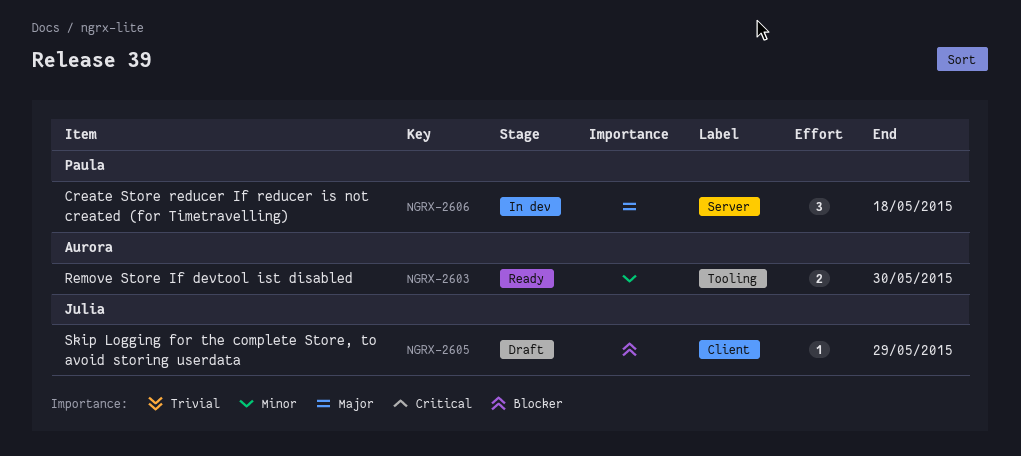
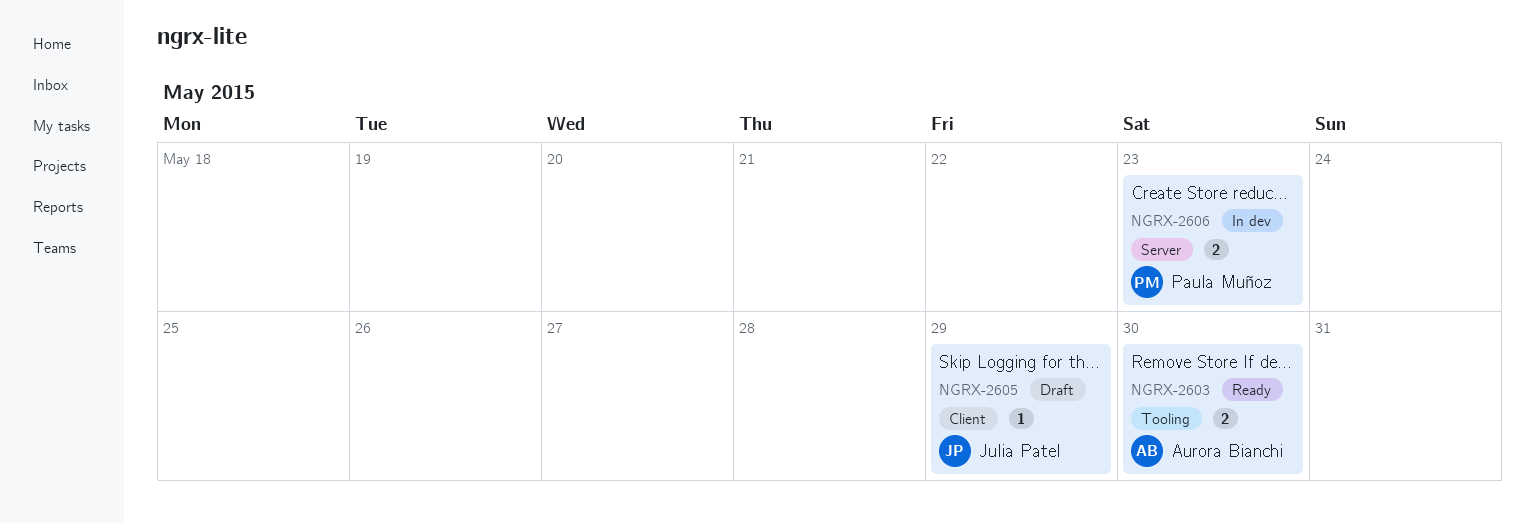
NGRX-2606, estimate: 3 -> 2
NGRX-2606, due: May 18 -> May 23

